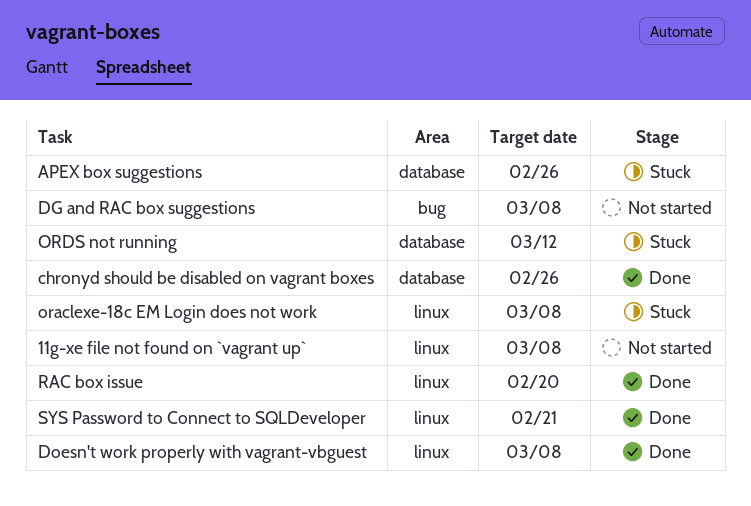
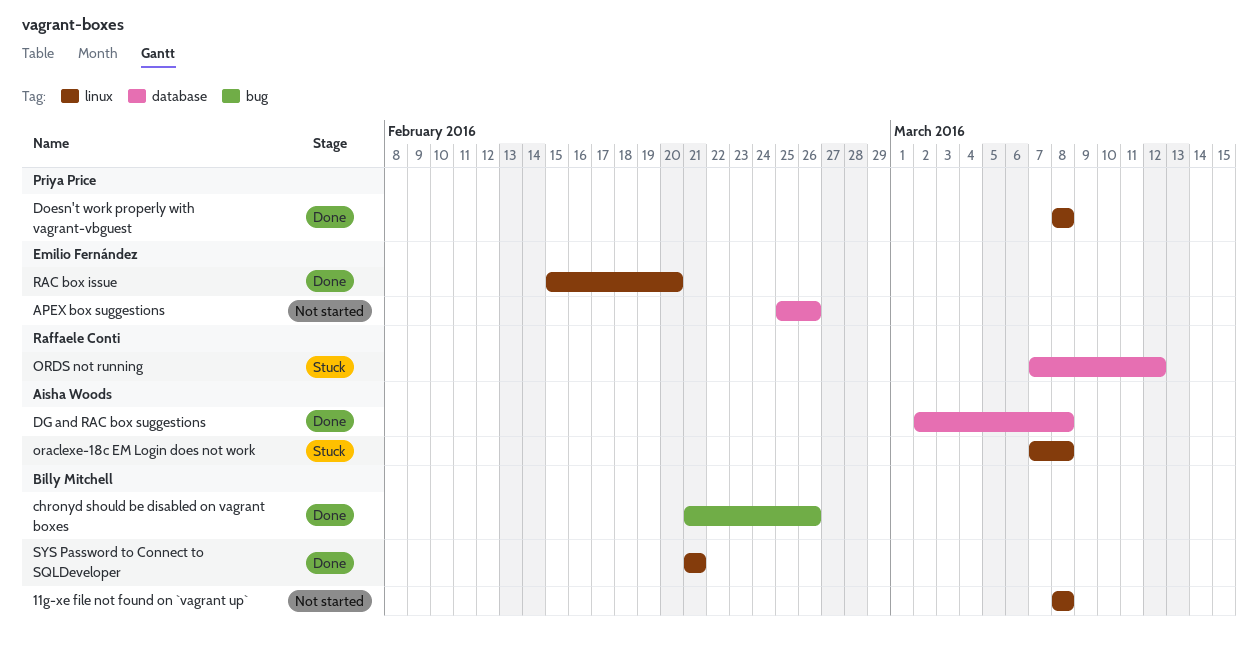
APEX box suggestions, status: Stuck -> Not started
chronyd should be disabled on vagrant boxes, label: database -> bug
DG and RAC box suggestions, status: Not started -> Done
DG and RAC box suggestions, label: bug -> database

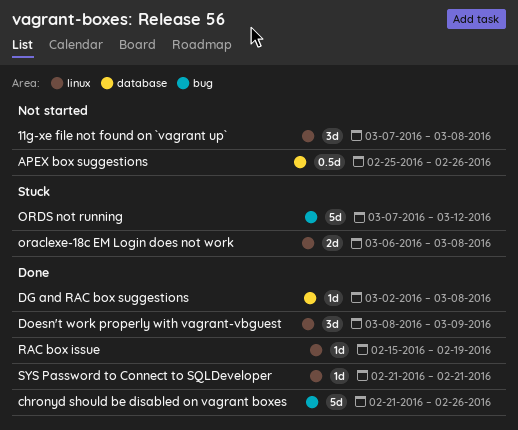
11g-xe file not found on `vagrant up`, start: Mar 8 -> Mar 7
Doesn't work properly with vagrant-vbguest, due: Mar 8 -> Mar 9
oraclexe-18c EM Login does not work, start: Mar 7 -> Mar 6
ORDS not running, label: database -> bug
RAC box issue, due: Feb 20 -> Feb 19

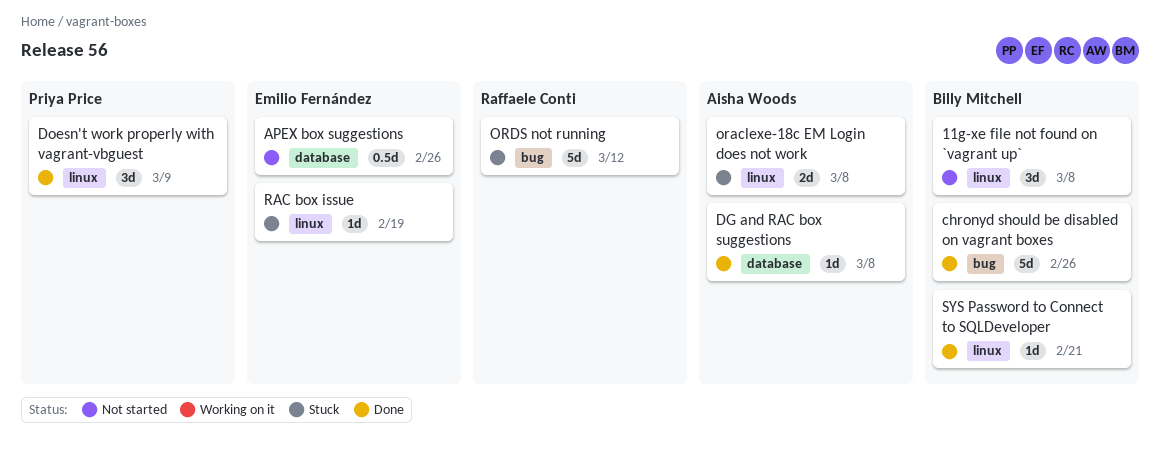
RAC box issue, status: Done -> Stuck

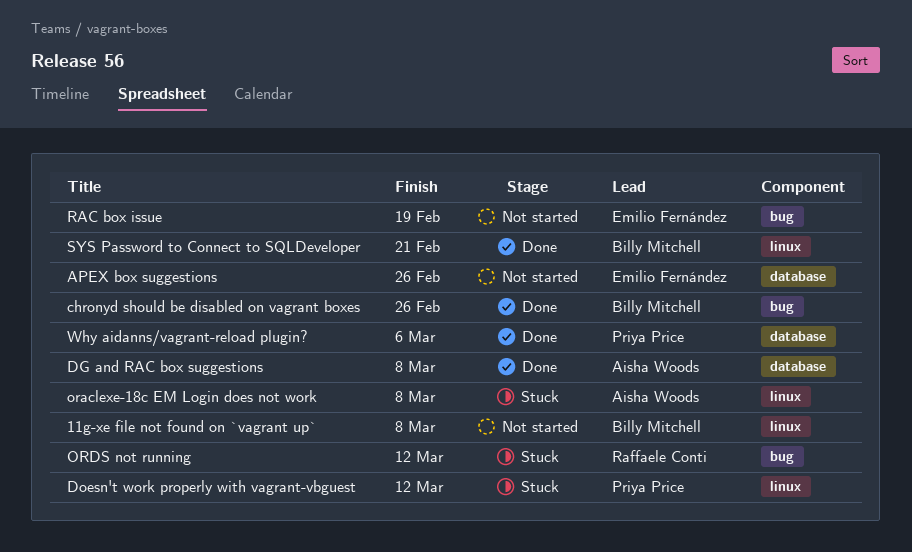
Doesn't work properly with vagrant-vbguest, status: Done -> Stuck
Doesn't work properly with vagrant-vbguest, due: Mar 9 -> Mar 12
RAC box issue, status: Stuck -> Not started
RAC box issue, label: linux -> bug
Why aidanns/vagrant-reload plugin?: none -> present

